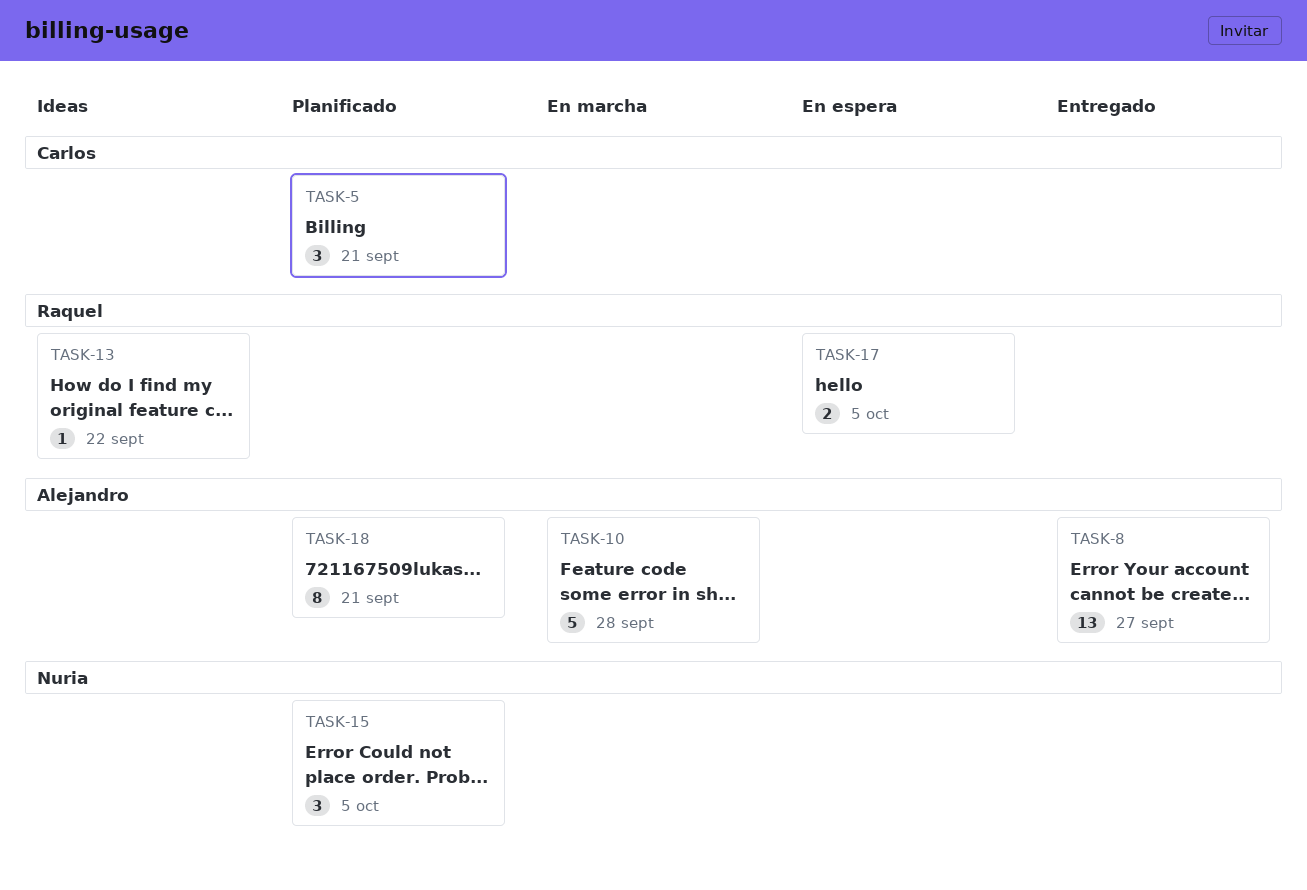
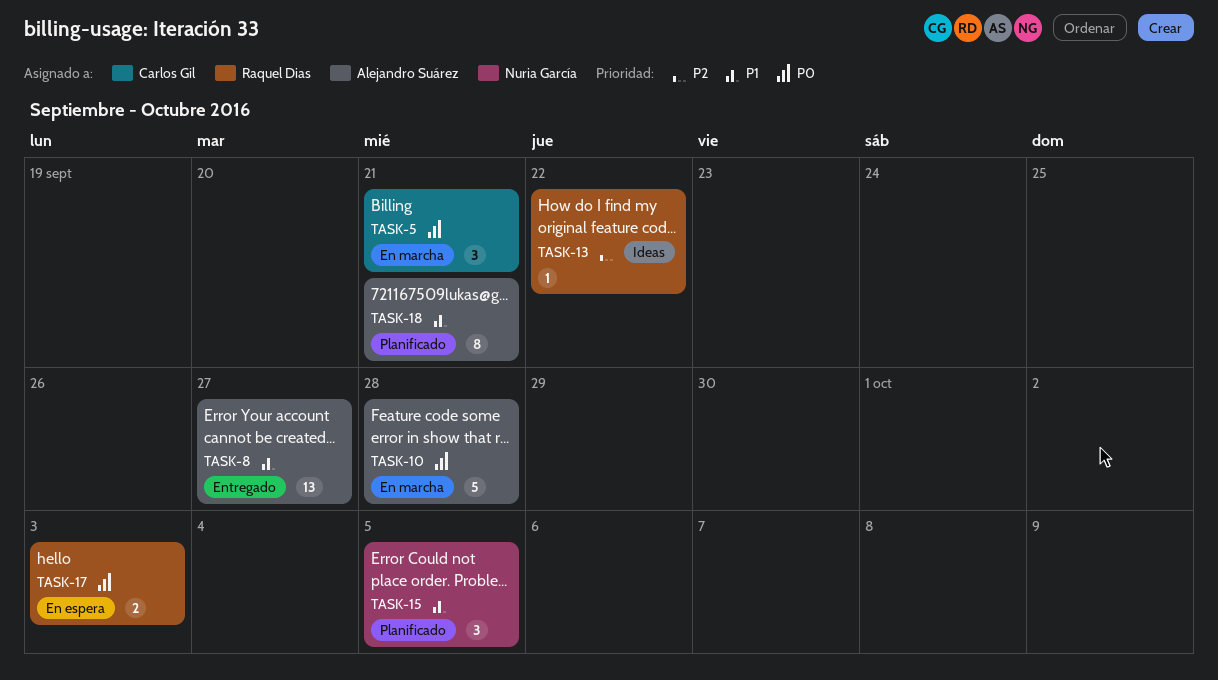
TASK-5, status: Planificado -> En marcha
TASK-17, due: Oct 5 -> Oct 3

